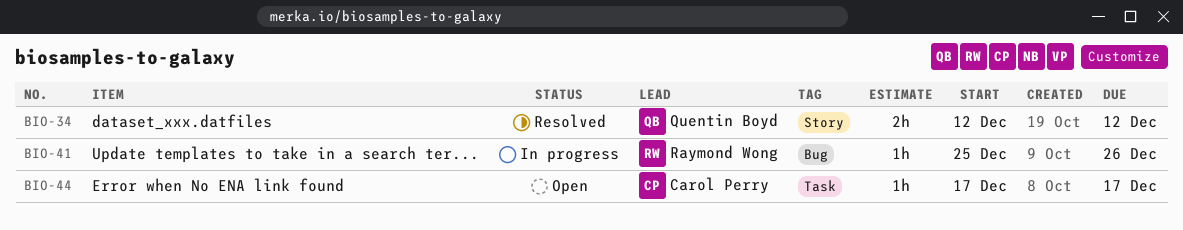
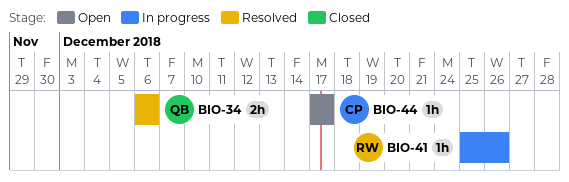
BIO-34, start: Dec 12 -> Dec 6
BIO-34, due: Dec 12 -> Dec 6

